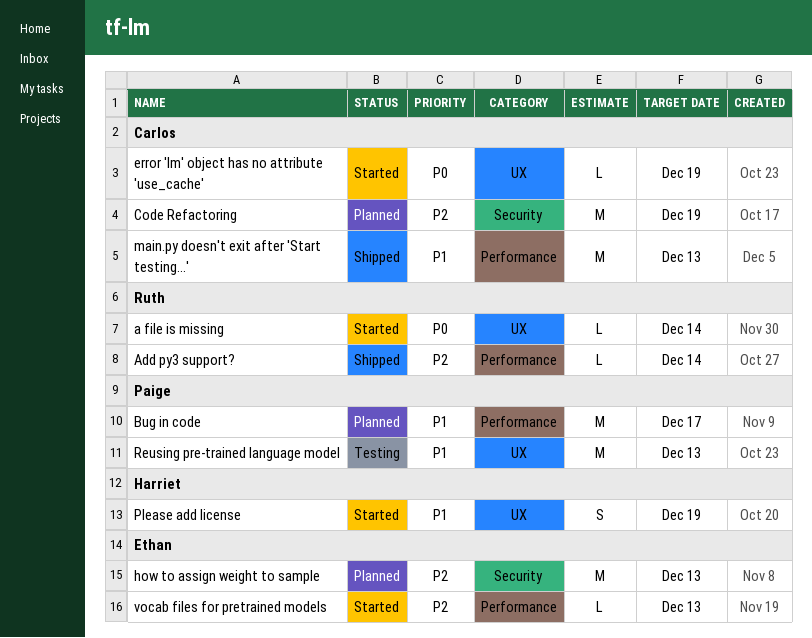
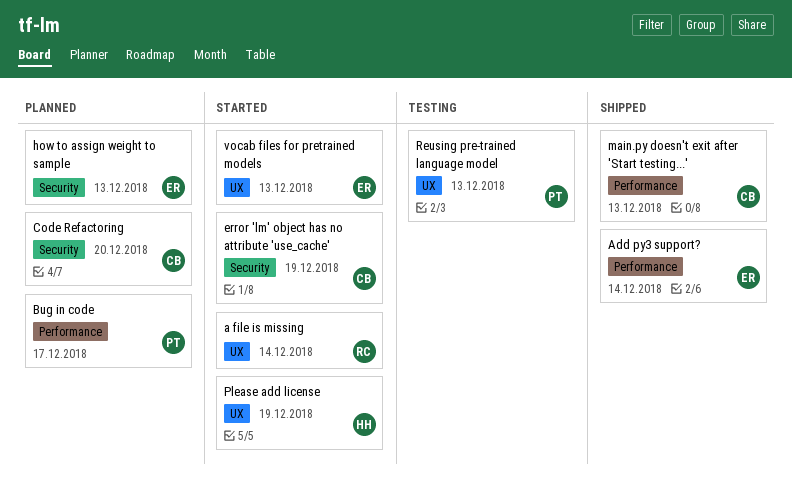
Add py3 support?, owner: Ruth -> Ethan
Code Refactoring, due: Dec 19 -> Dec 20
error 'lm' object has no attribute 'use_cache', label: UX -> Security
vocab files for pretrained models, label: Performance -> UX

